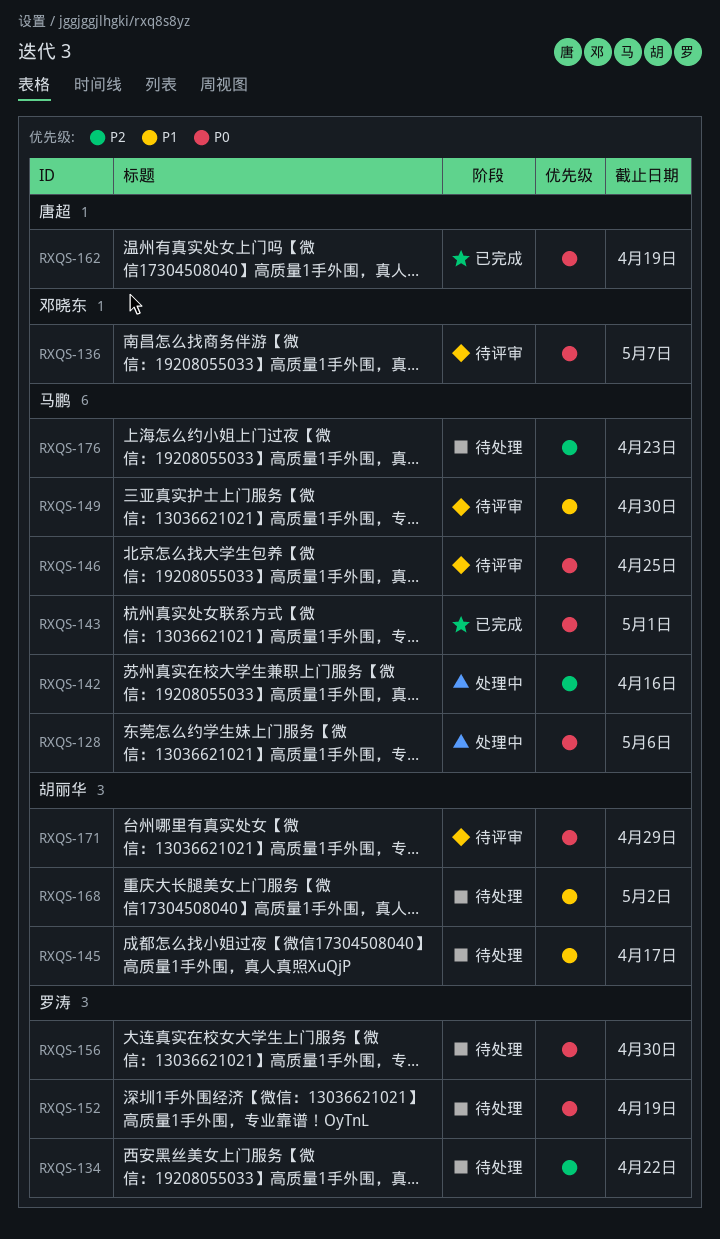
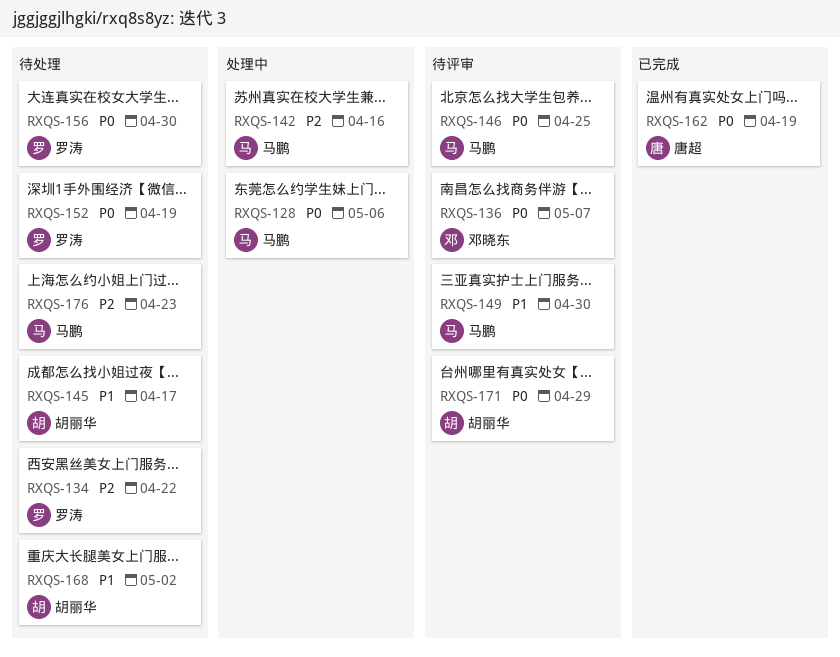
RXQS-143: present -> none

